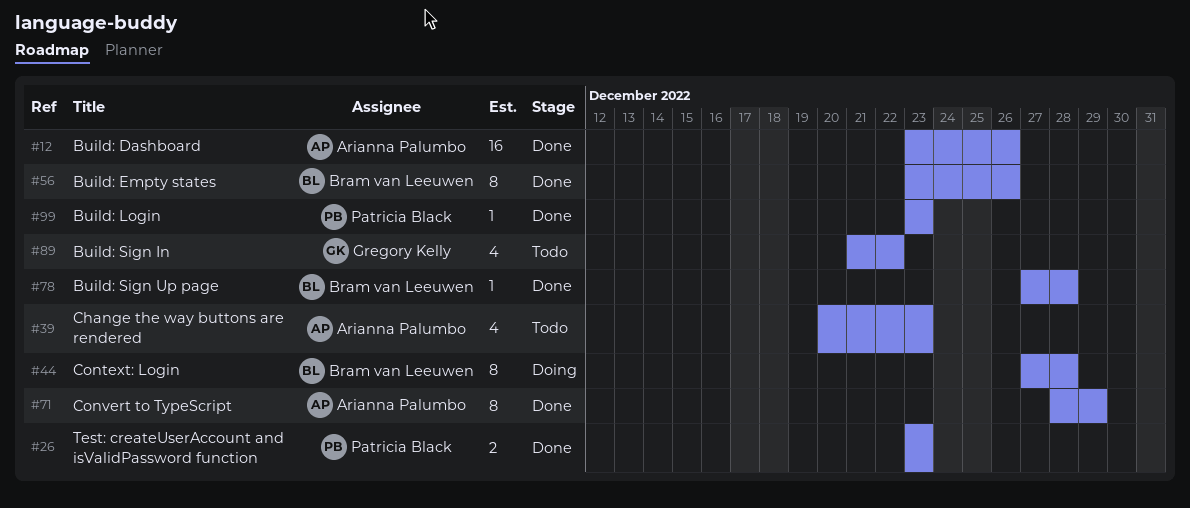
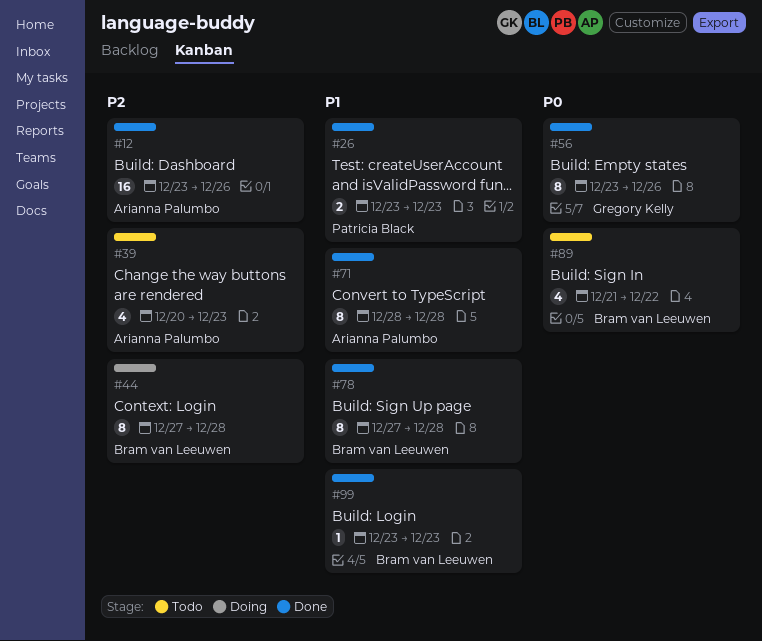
#56, owner: Bram van Leeuwen -> Gregory Kelly
#71, due: Dec 29 -> Dec 28
#78, estimate: 1 -> 8
#89, owner: Gregory Kelly -> Bram van Leeuwen
#99, owner: Patricia Black -> Bram van Leeuwen

